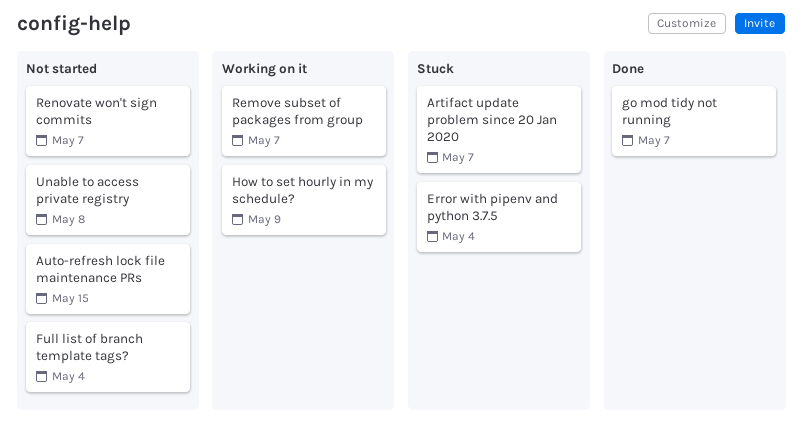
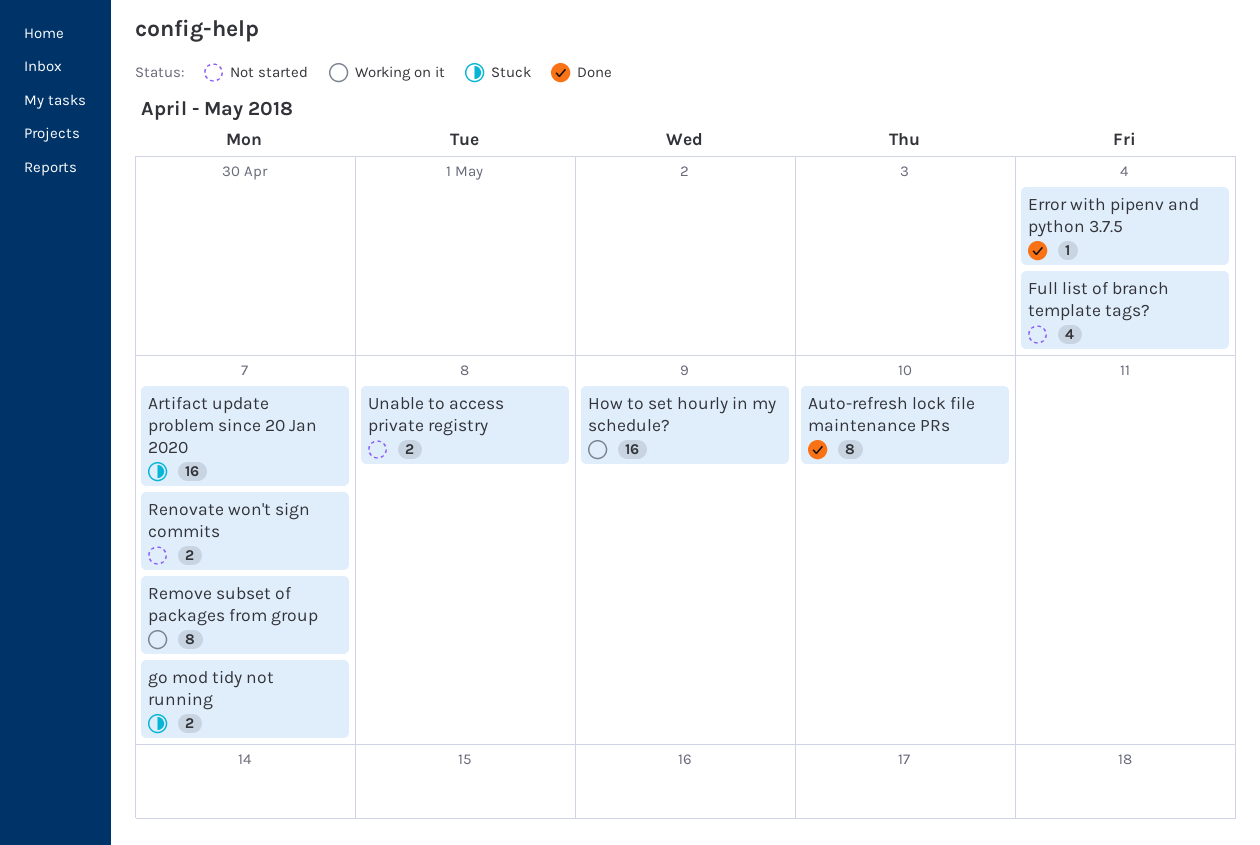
Auto-refresh lock file maintenance PRs, status: Not started -> Done
Auto-refresh lock file maintenance PRs, due: May 15 -> May 10
Error with pipenv and python 3.7.5, status: Stuck -> Done
go mod tidy not running, status: Done -> Stuck

